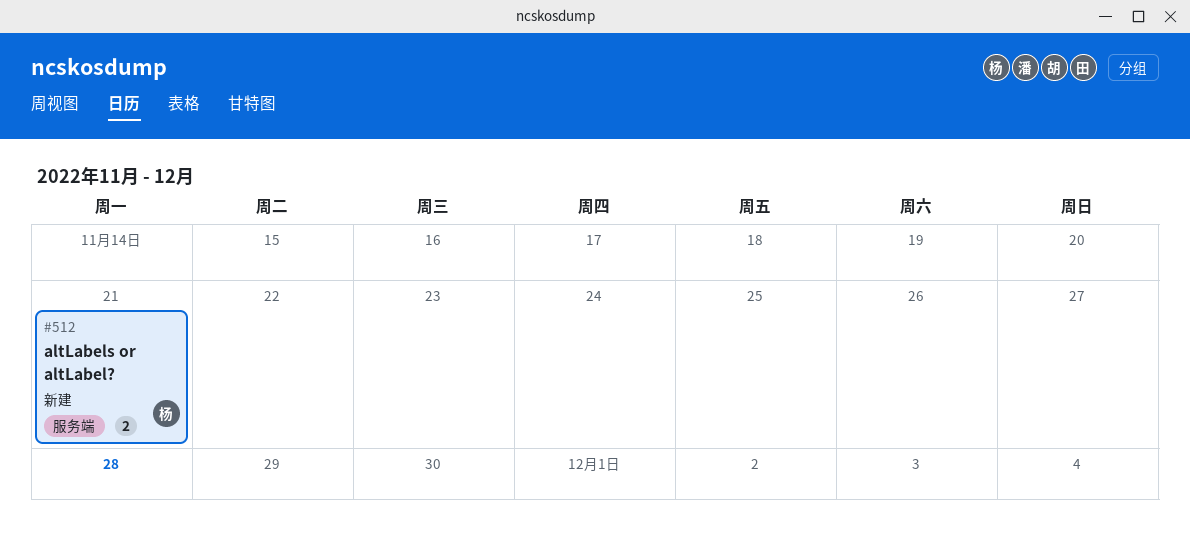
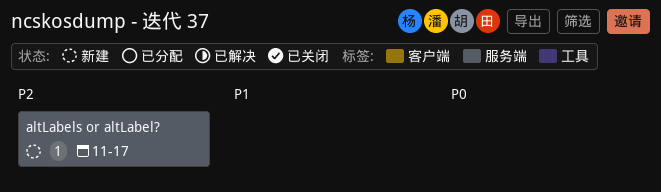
altLabels or altLabel?, estimate: 2 -> 1
altLabels or altLabel?, due: Nov 21 -> Nov 17

